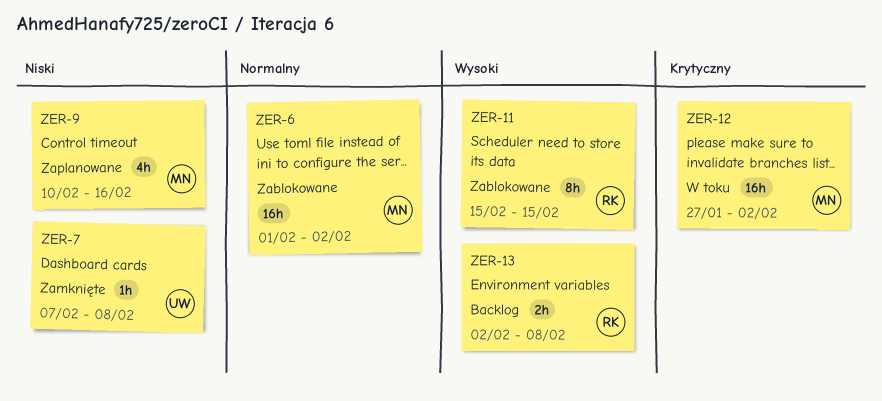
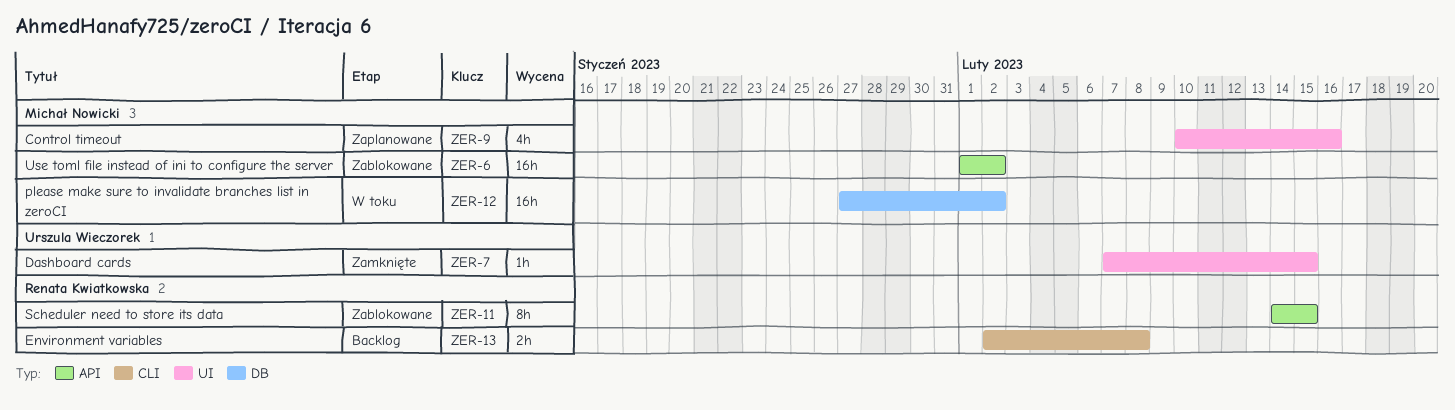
ZER-7, due: Feb 8 -> Feb 15
ZER-11, start: Feb 15 -> Feb 14

